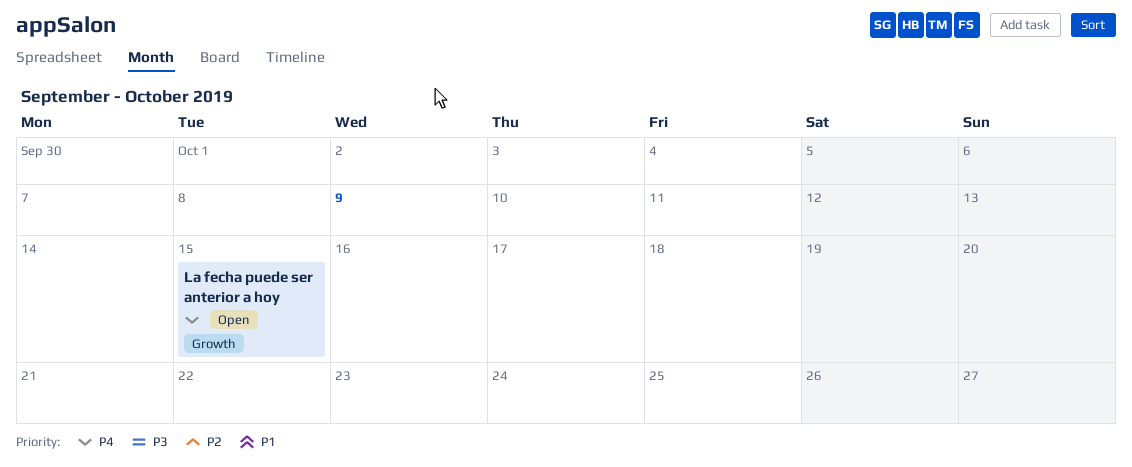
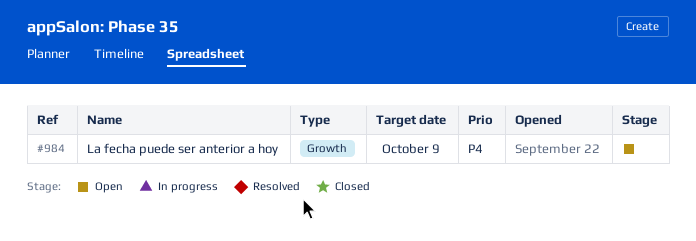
La fecha puede ser anterior a hoy, due: Oct 15 -> Oct 9

